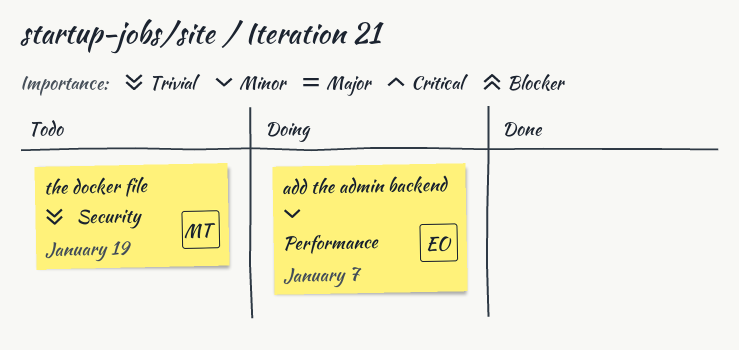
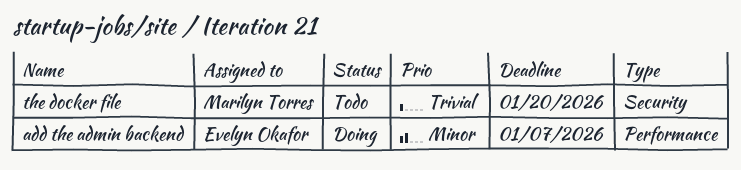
the docker file, due: Jan 19 -> Jan 20

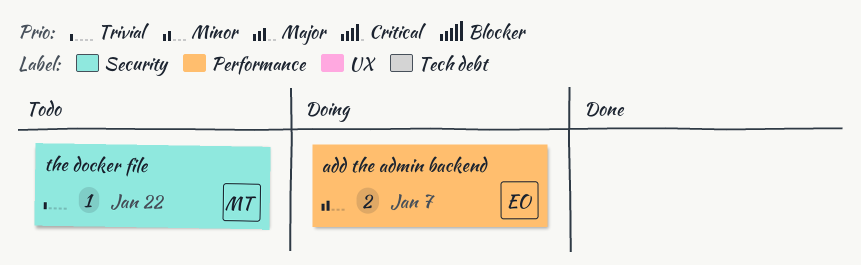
the docker file, due: Jan 20 -> Jan 22

